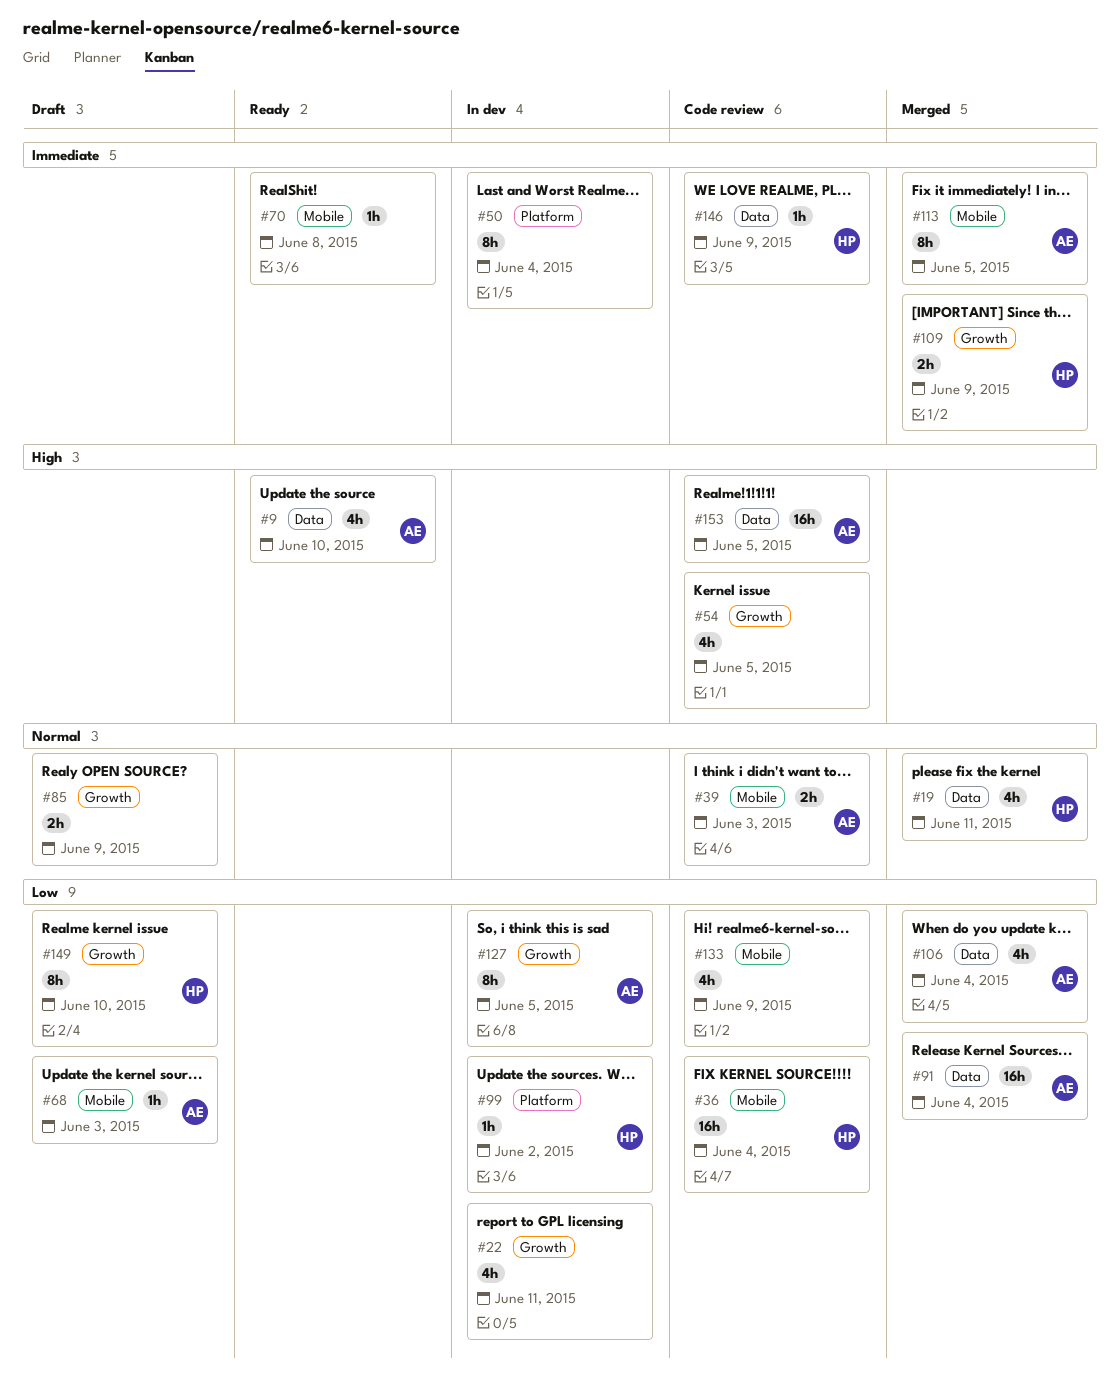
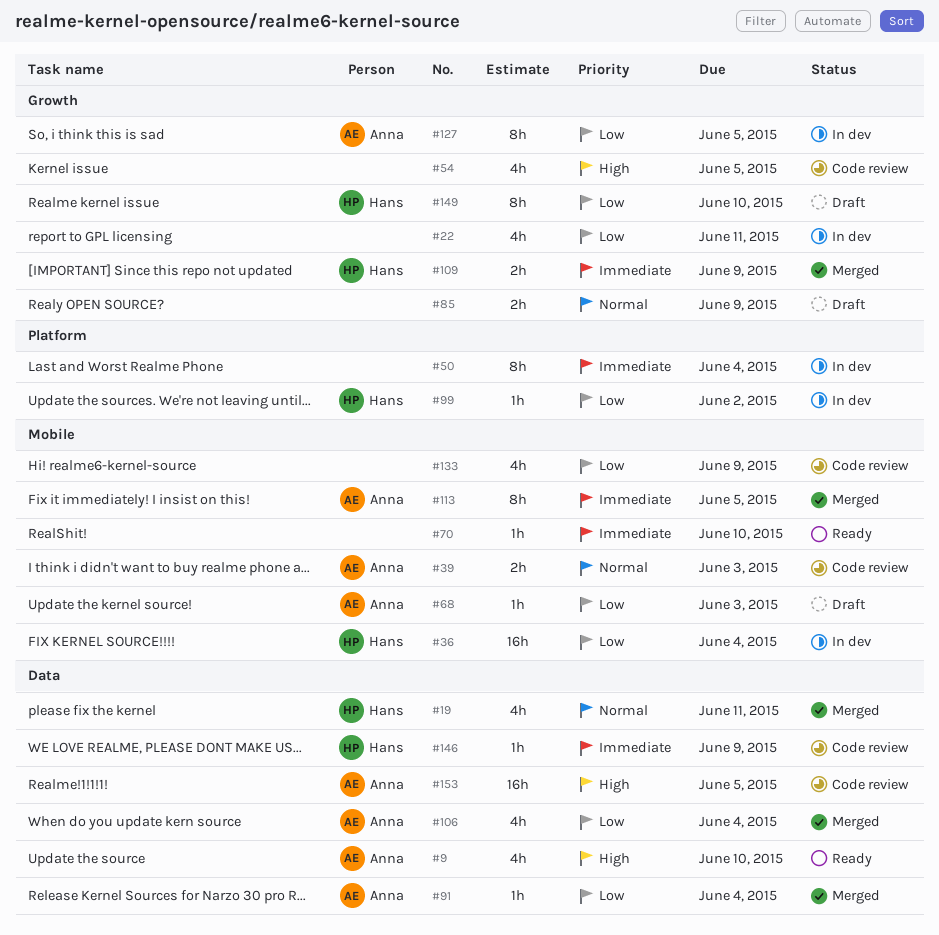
#36, status: Code review -> In dev
#70, due: Jun 8 -> Jun 10
#91, estimate: 16h -> 1h

